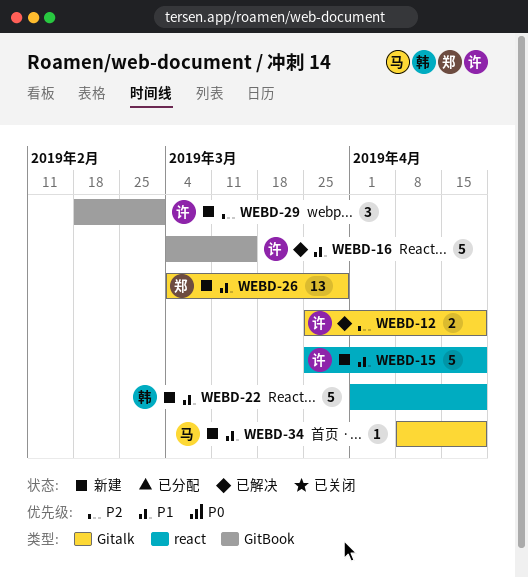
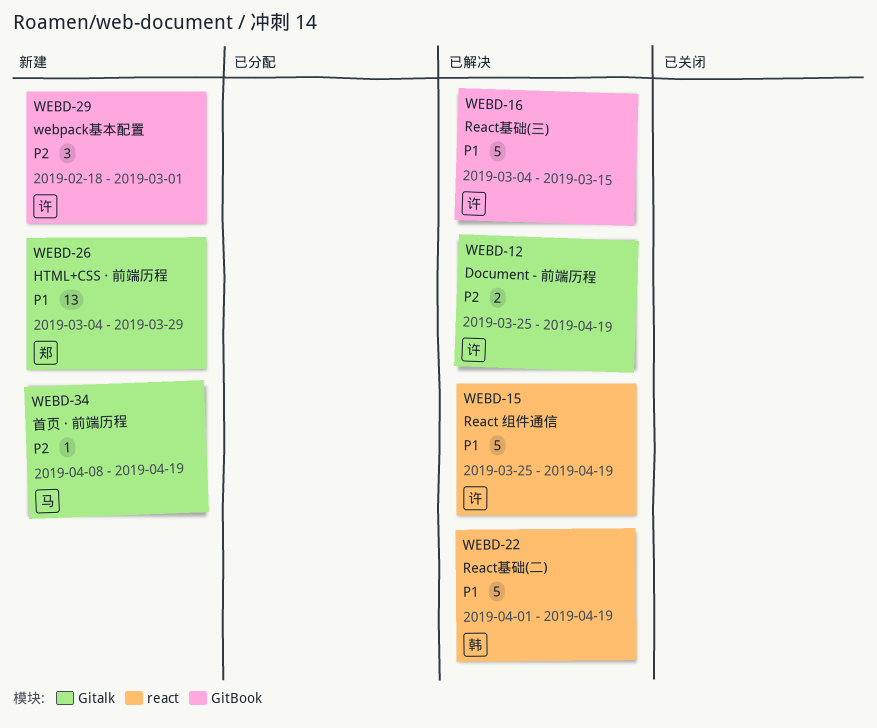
WEBD-15, status: 新建 -> 已解决
WEBD-22, status: 新建 -> 已解决
WEBD-34, priority: P1 -> P2

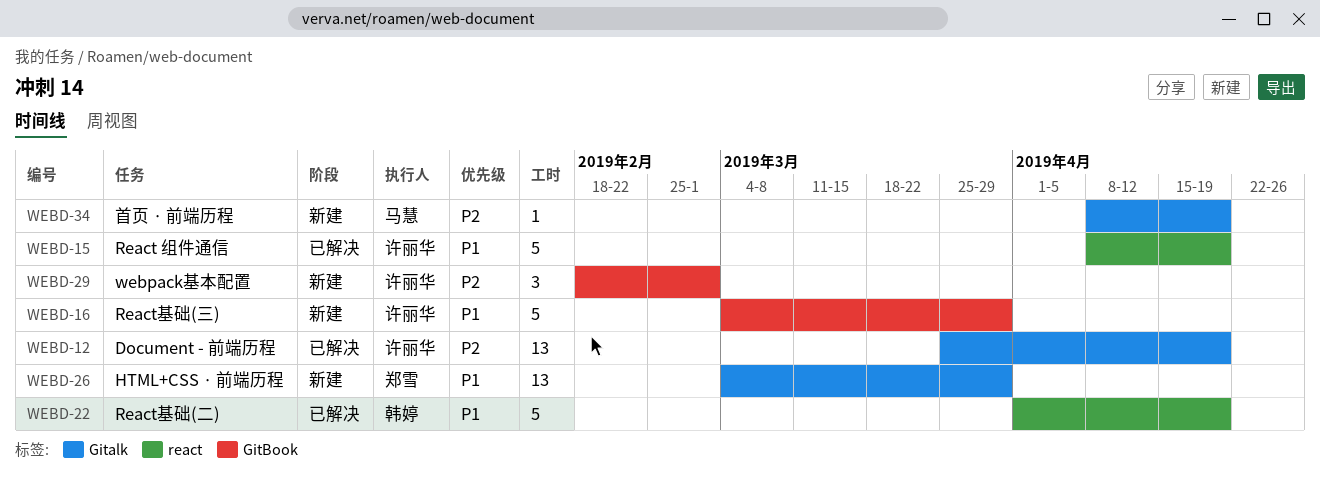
WEBD-12, estimate: 2 -> 13
WEBD-15, start: Mar 25 -> Apr 8
WEBD-16, status: 已解决 -> 新建
WEBD-16, due: Mar 15 -> Mar 29

